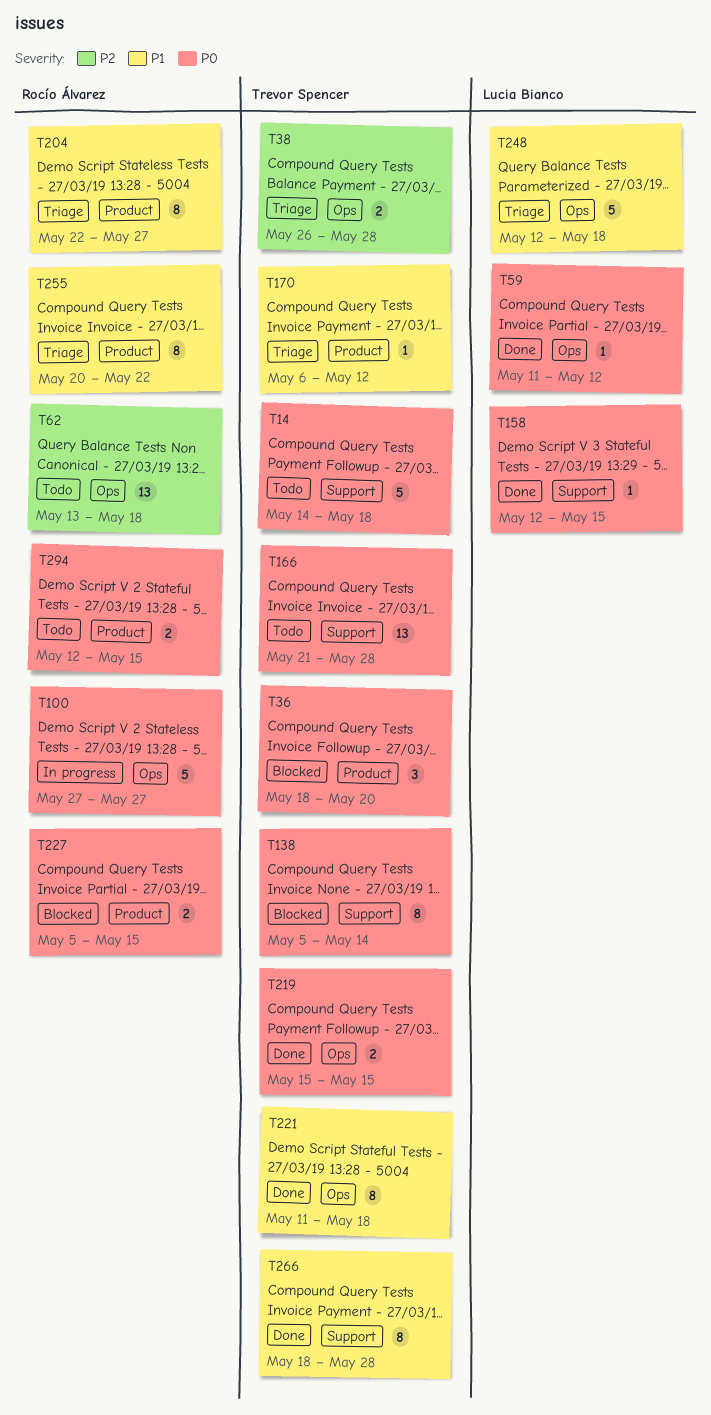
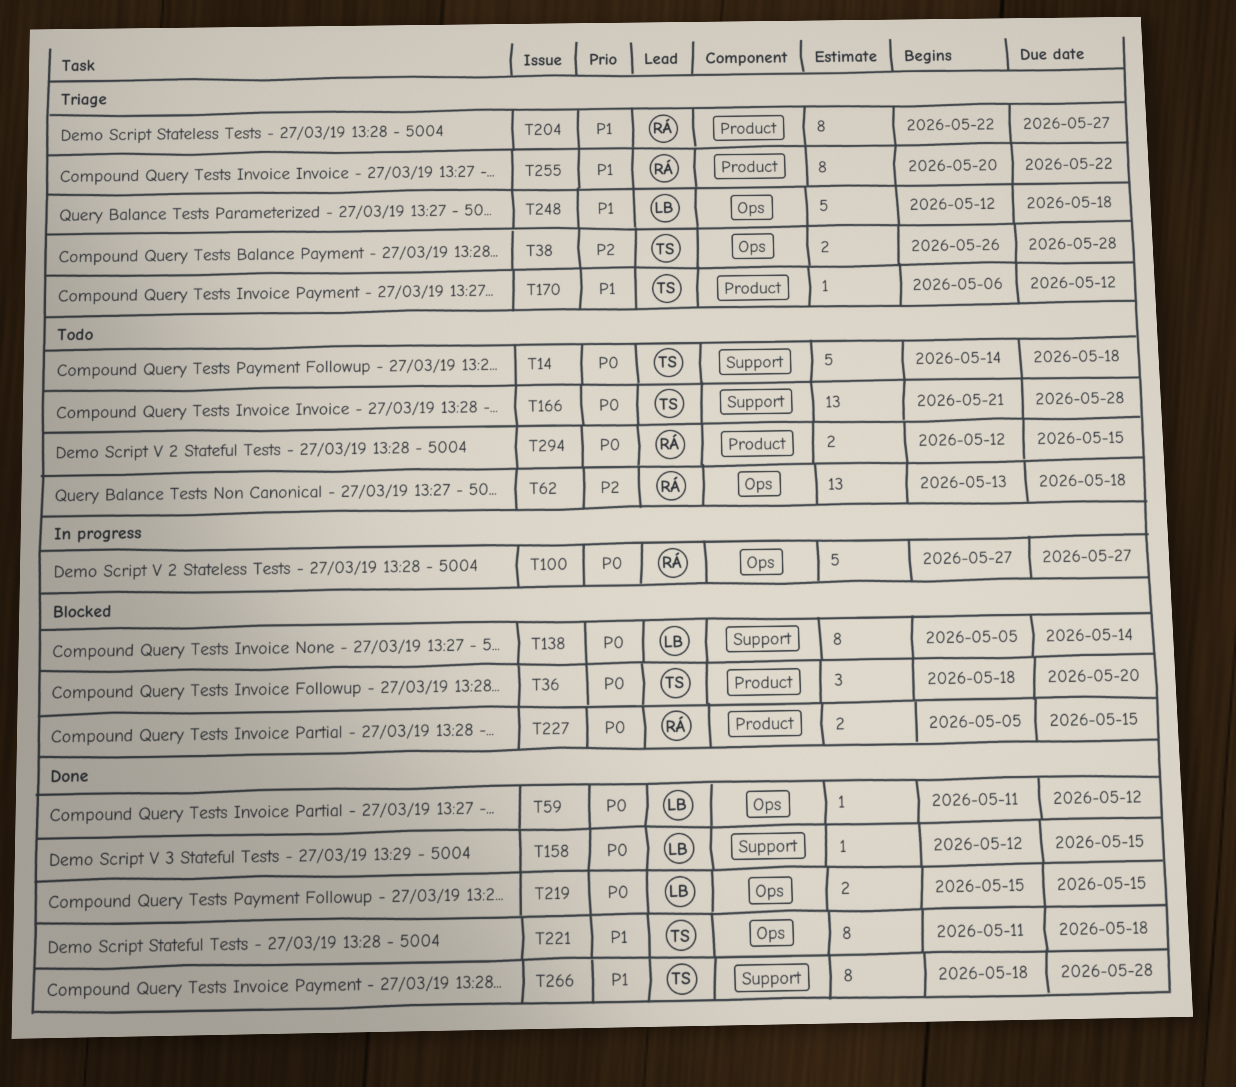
T138, owner: Trevor Spencer -> Lucia Bianco
T219, owner: Trevor Spencer -> Lucia Bianco

